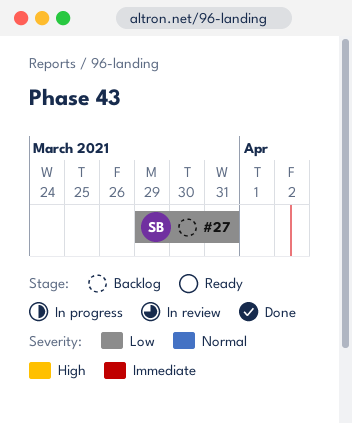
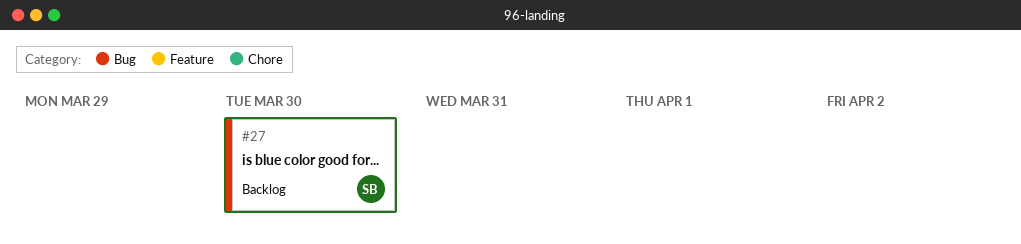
#27, due: Mar 31 -> Mar 30

